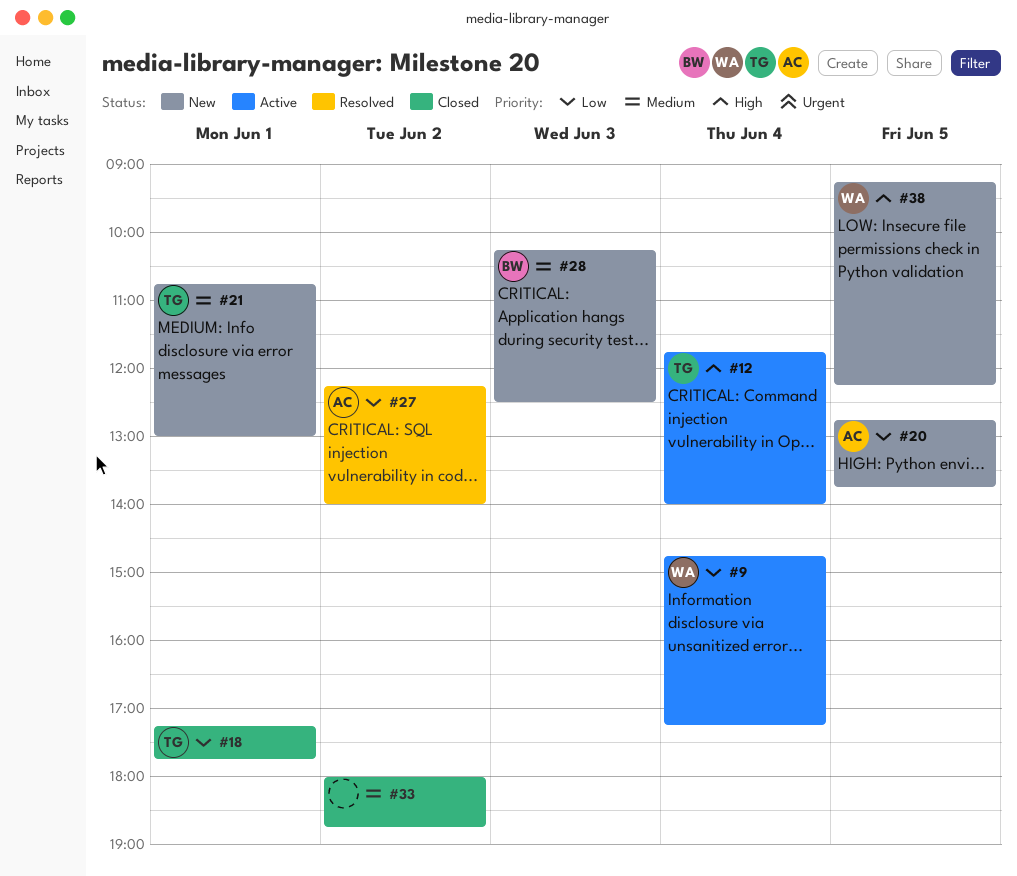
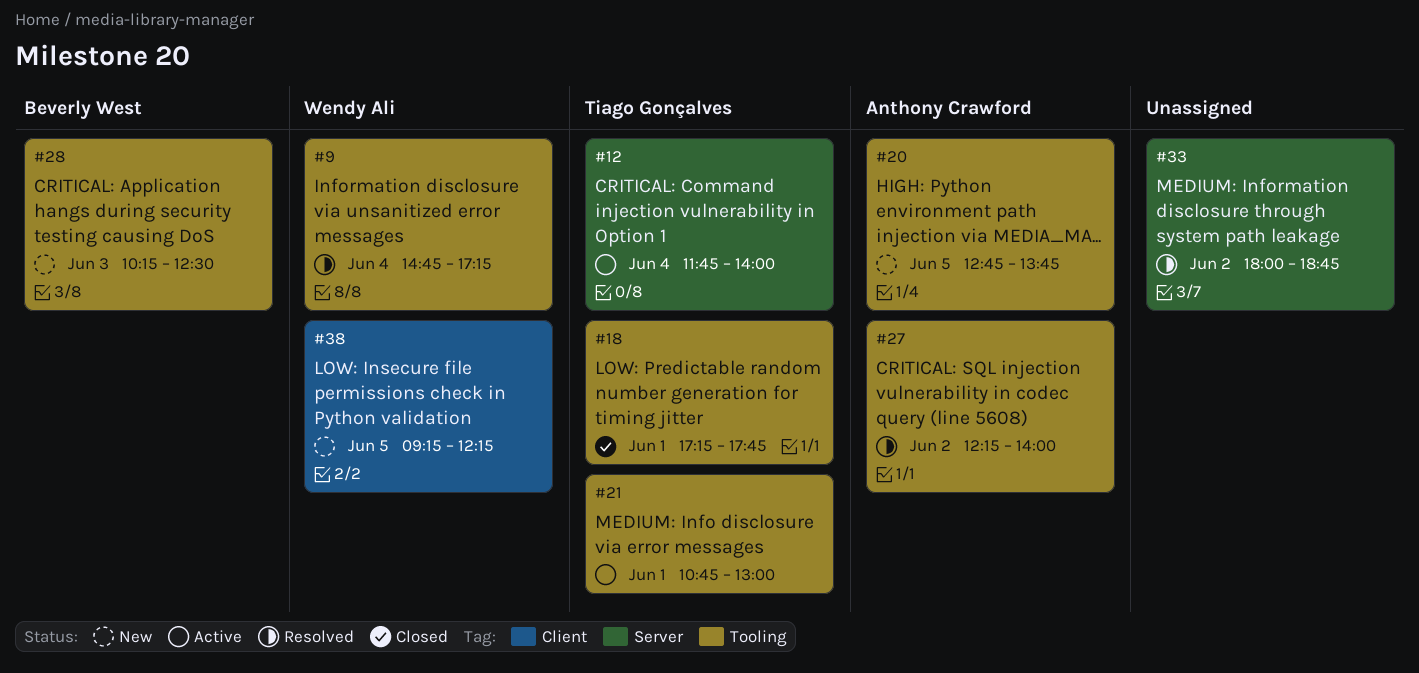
#9, status: Active -> Resolved
#21, status: New -> Active
#33, status: Closed -> Resolved

